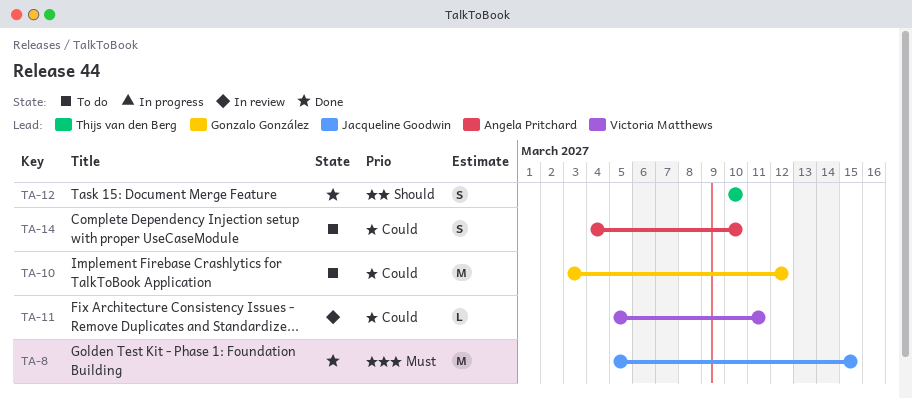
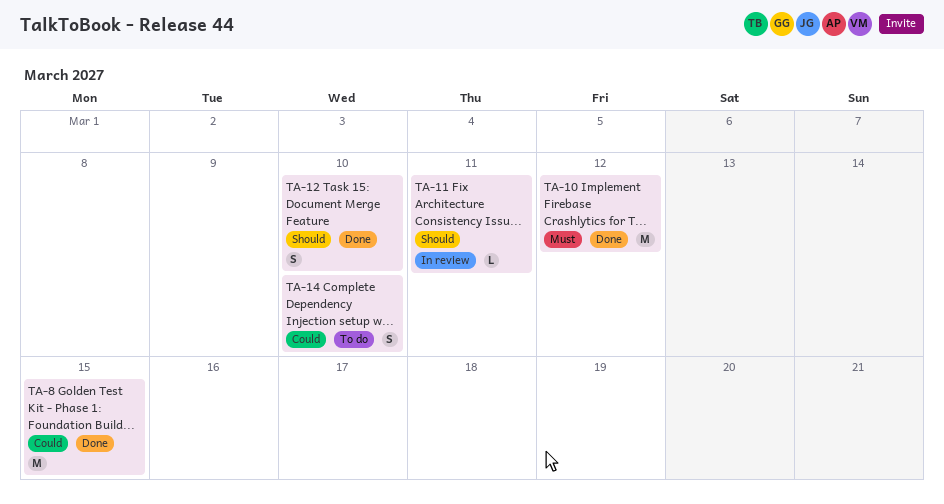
TA-8, priority: Must -> Could
TA-10, status: To do -> Done
TA-10, priority: Could -> Must
TA-11, priority: Could -> Should

